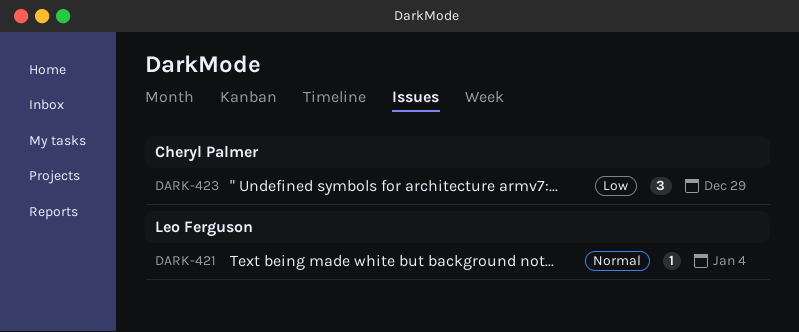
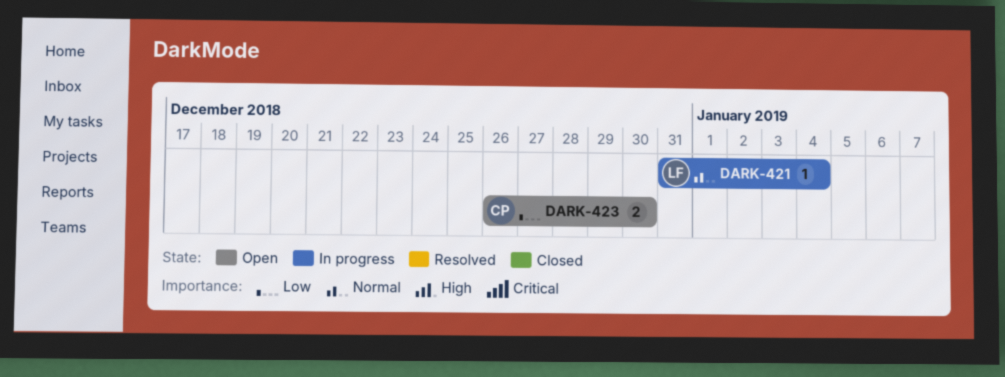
DARK-423, estimate: 3 -> 2
DARK-423, due: Dec 29 -> Dec 30

